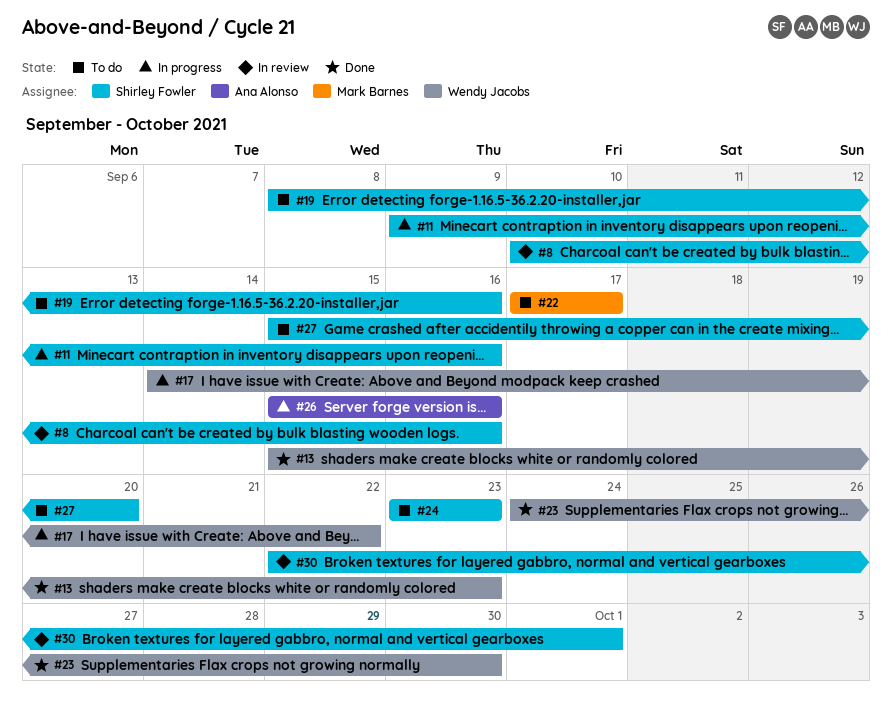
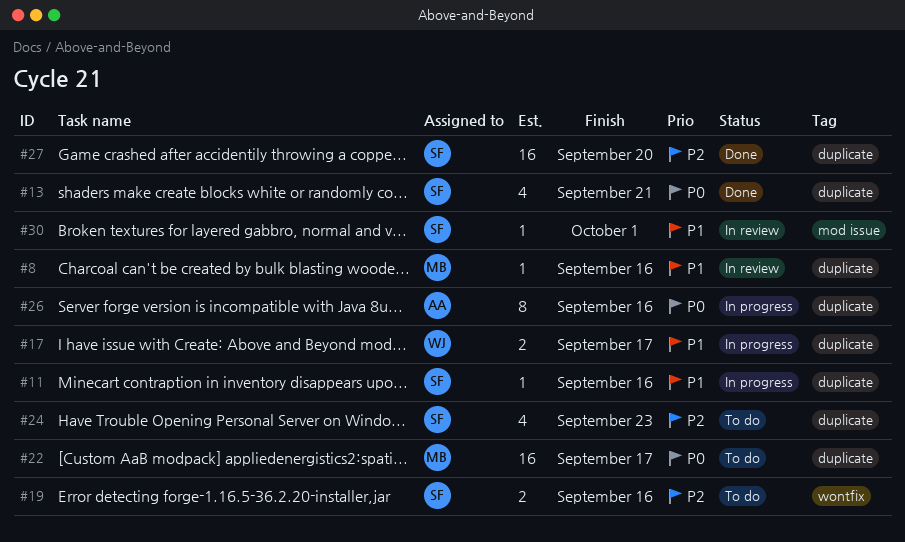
#8, owner: Shirley Fowler -> Mark Barnes
#13, owner: Wendy Jacobs -> Shirley Fowler
#13, due: Sep 23 -> Sep 21
#17, due: Sep 22 -> Sep 17
#23: present -> none
#27, status: To do -> Done

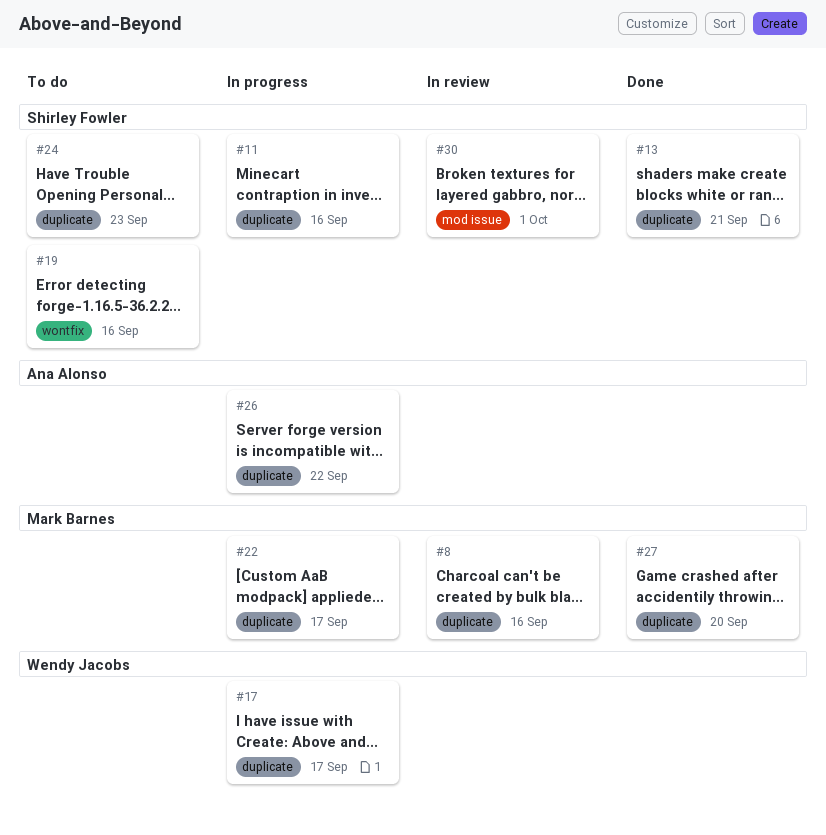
#22, status: To do -> In progress
#26, due: Sep 16 -> Sep 22
#27, owner: Shirley Fowler -> Mark Barnes

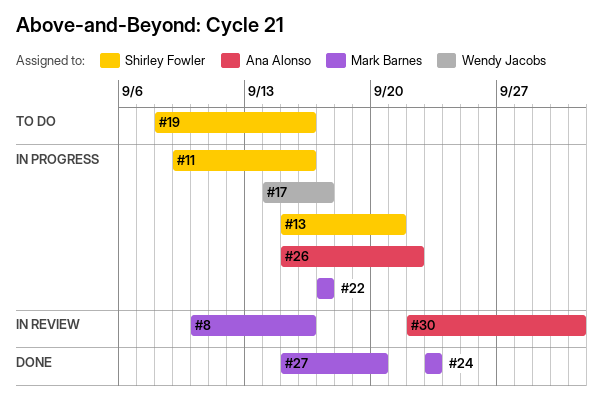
#13, status: Done -> In progress
#24, status: To do -> Done
#24, owner: Shirley Fowler -> Mark Barnes
#30, owner: Shirley Fowler -> Ana Alonso

